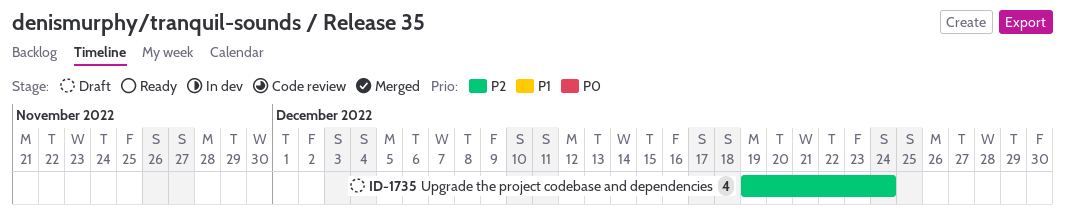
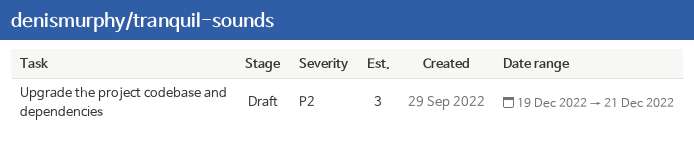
Upgrade the project codebase and dependencies, estimate: 4 -> 3
Upgrade the project codebase and dependencies, due: Dec 24 -> Dec 21

